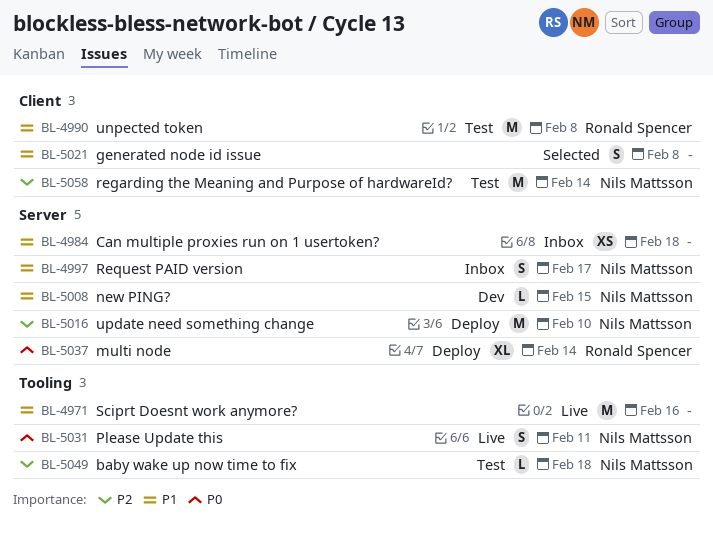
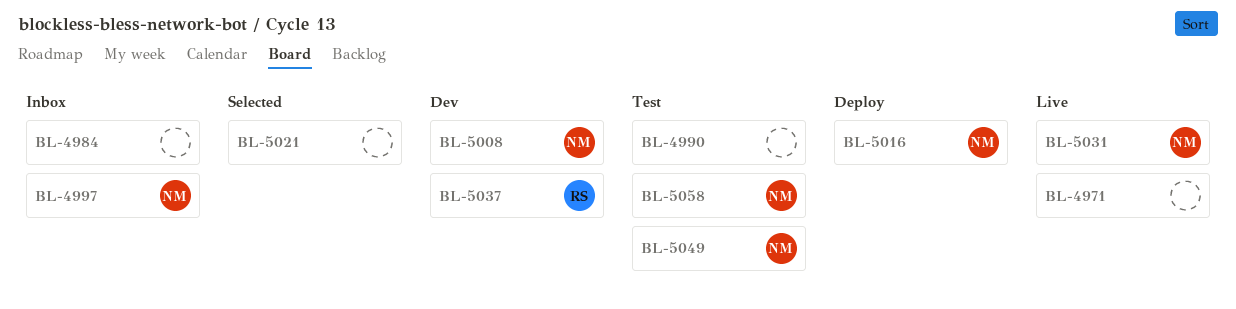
BL-4990, owner: Ronald Spencer -> none
BL-5037, status: Deploy -> Dev

